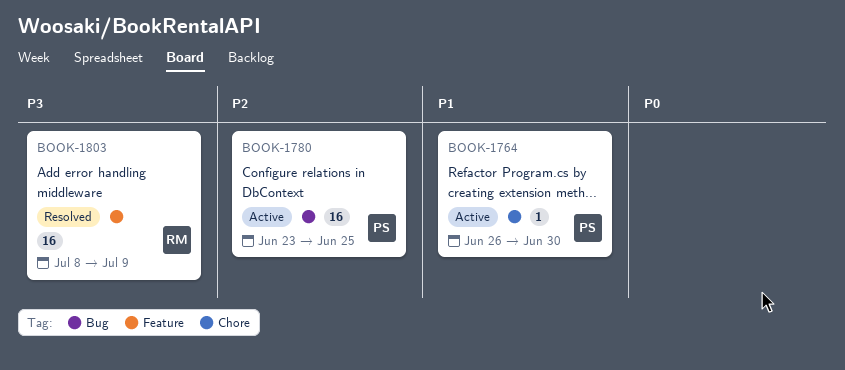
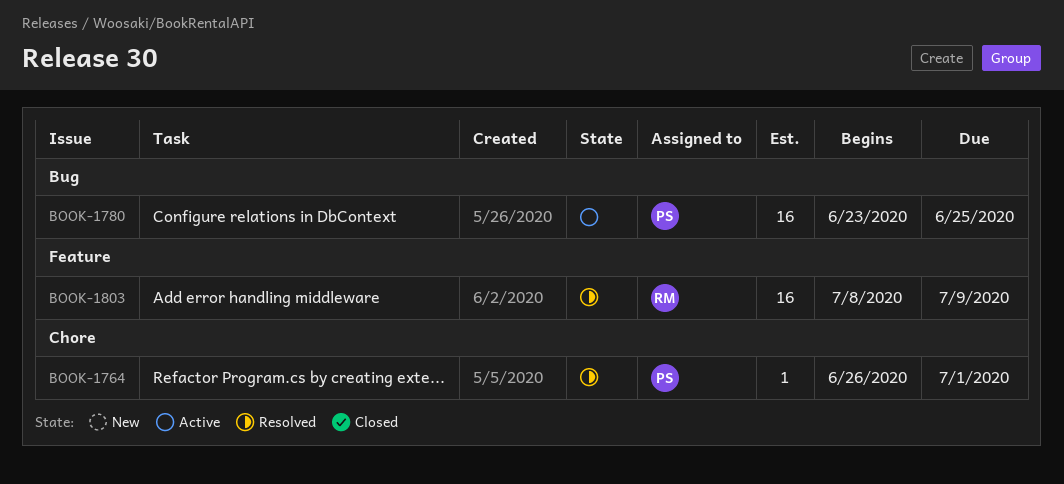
BOOK-1764, status: Active -> Resolved
BOOK-1764, due: Jun 30 -> Jul 1

